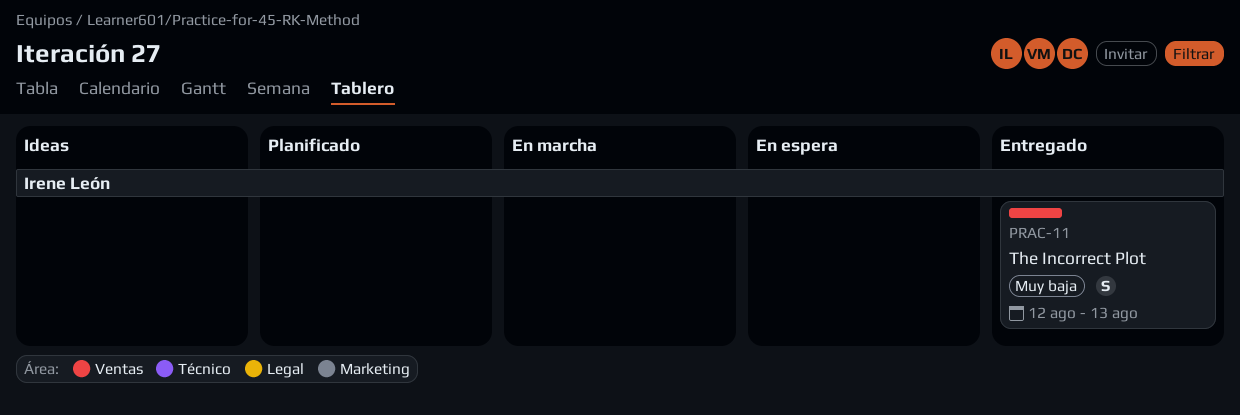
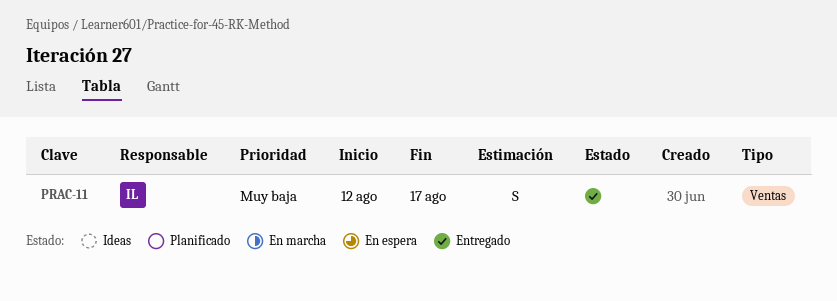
PRAC-11, due: Aug 13 -> Aug 17

